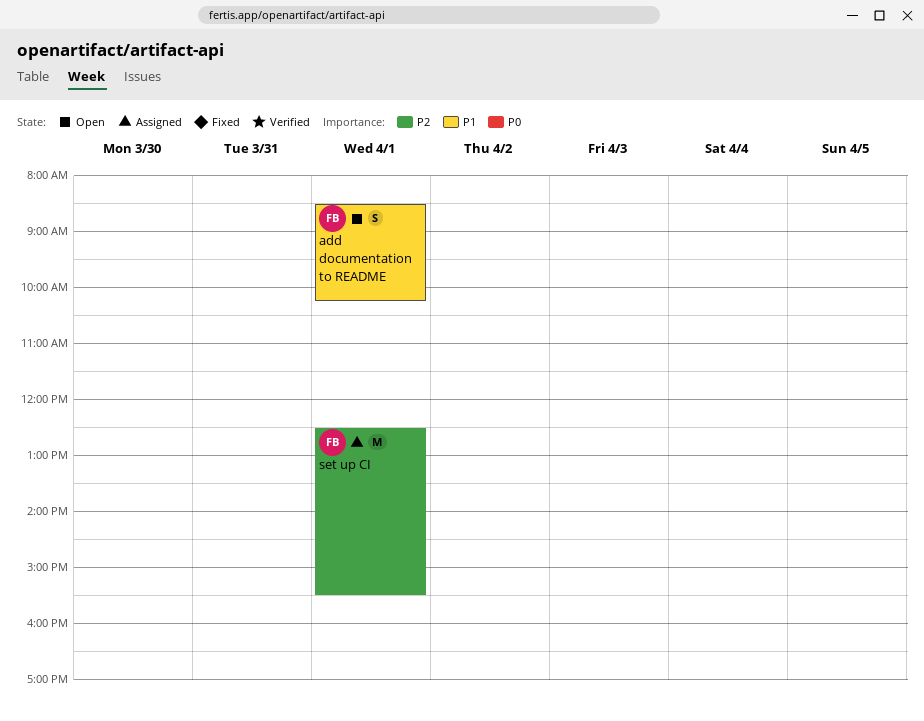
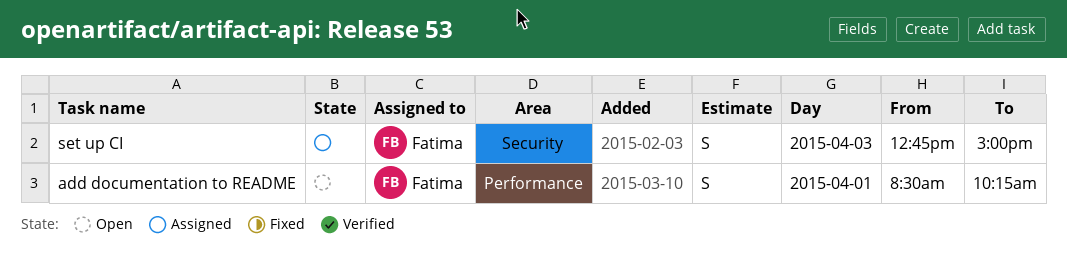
set up CI, estimate: M -> S
set up CI, day: Apr 1 -> Apr 3
set up CI, begins: 12:30 -> 12:45
set up CI, ends: 15:30 -> 15:00

